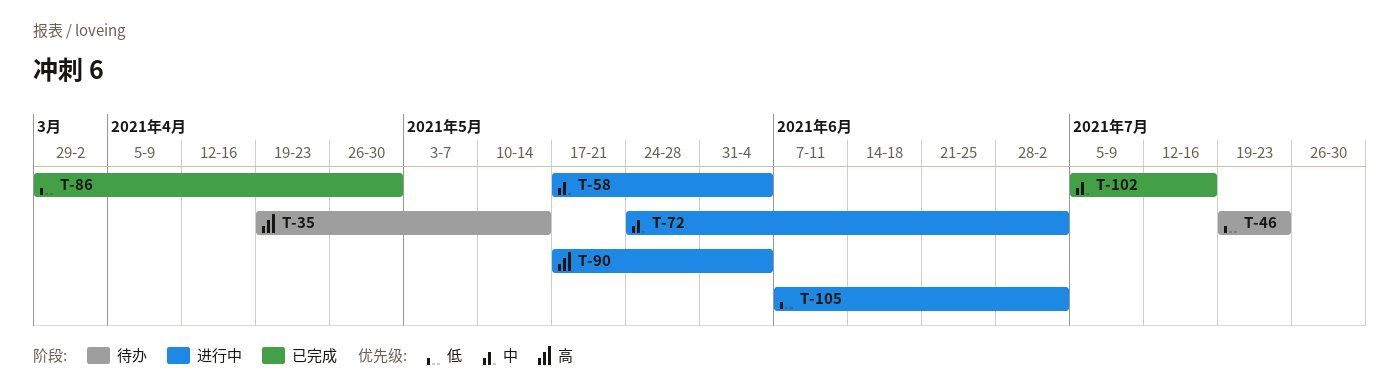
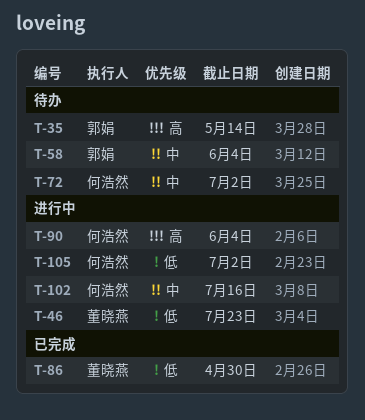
T-46, status: 待办 -> 进行中
T-58, status: 进行中 -> 待办
T-72, status: 进行中 -> 待办
T-102, status: 已完成 -> 进行中

